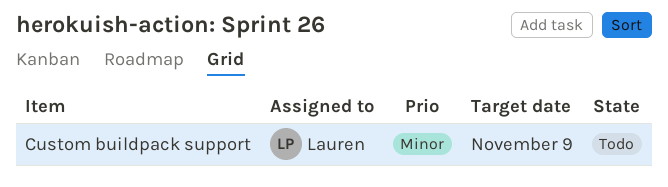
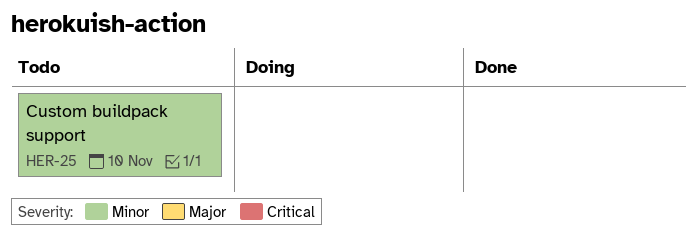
Custom buildpack support, due: Nov 9 -> Nov 10

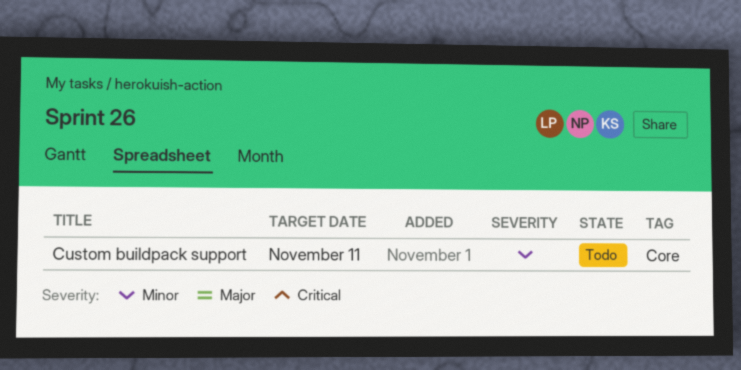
Custom buildpack support, due: Nov 10 -> Nov 11

